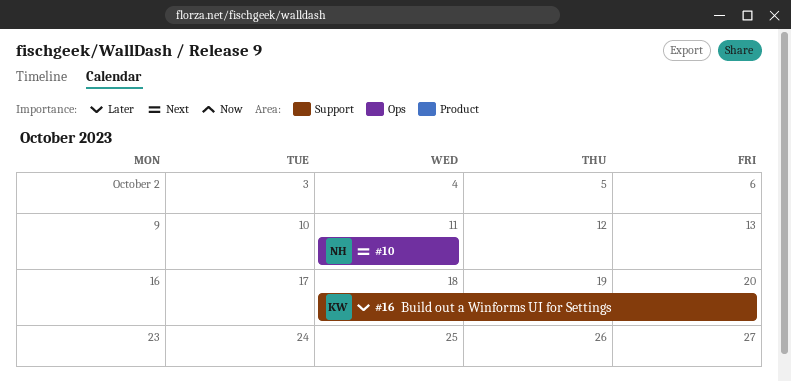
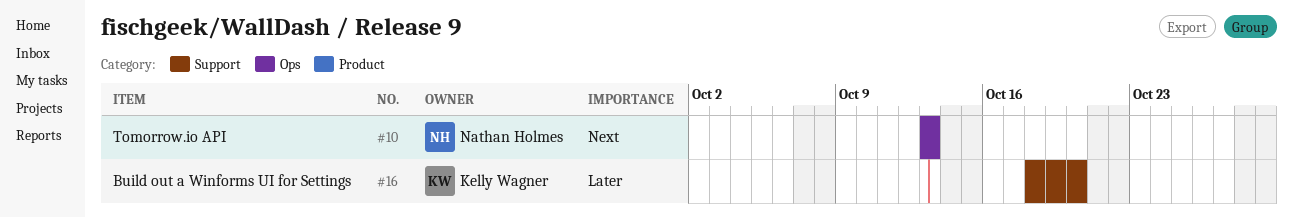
#10, start: Oct 11 -> Oct 13
#10, due: Oct 11 -> Oct 13

